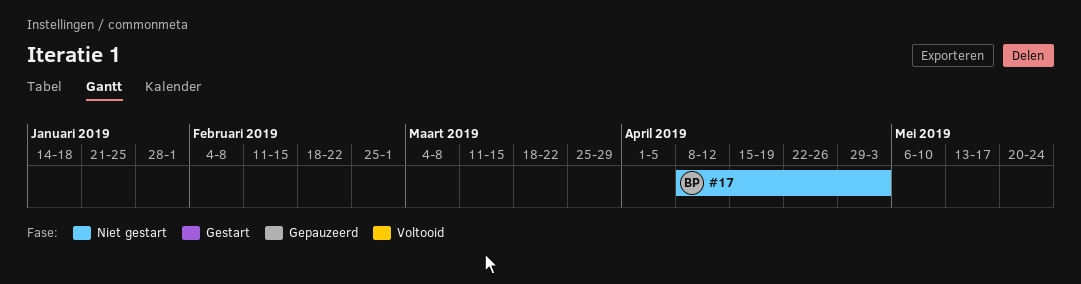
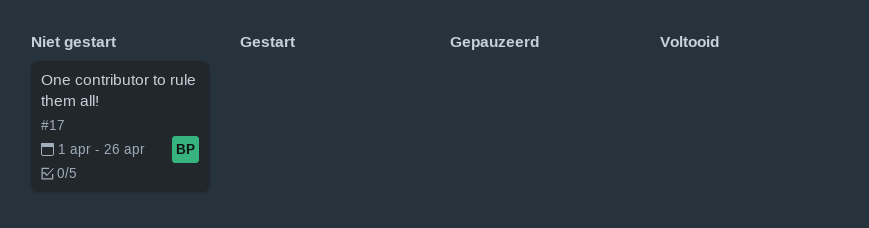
#17, start: Apr 8 -> Apr 1
#17, due: May 3 -> Apr 26

